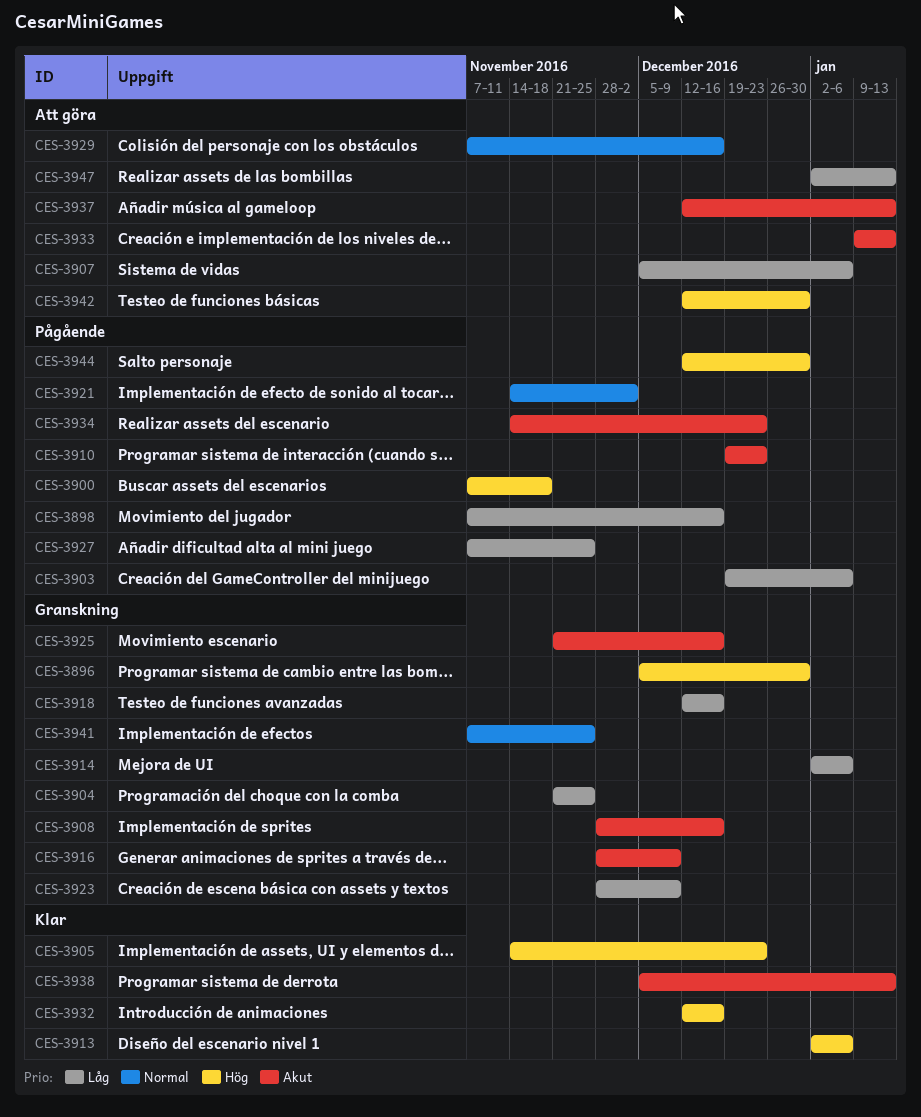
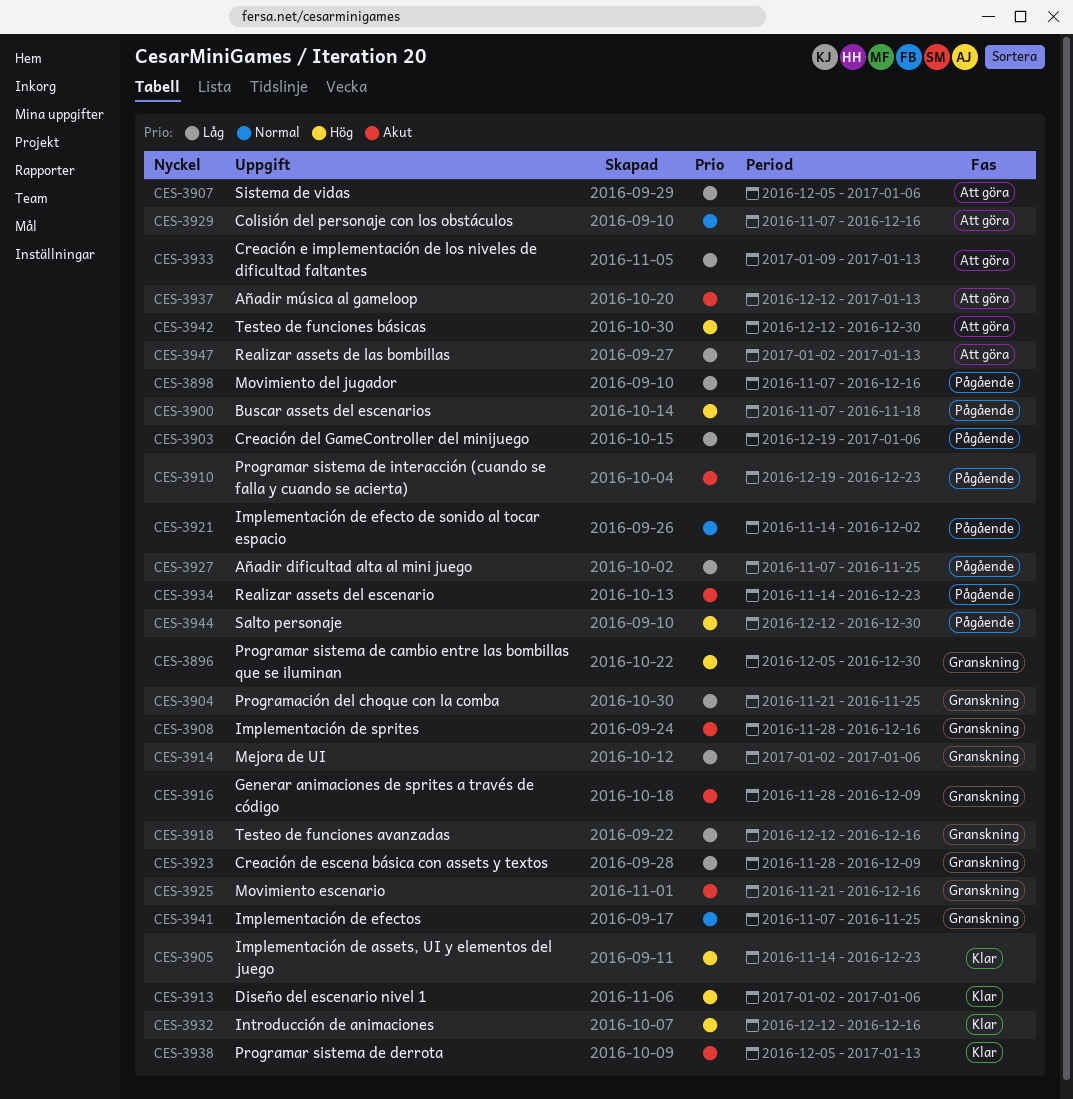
CES-3933, priority: Akut -> Låg

